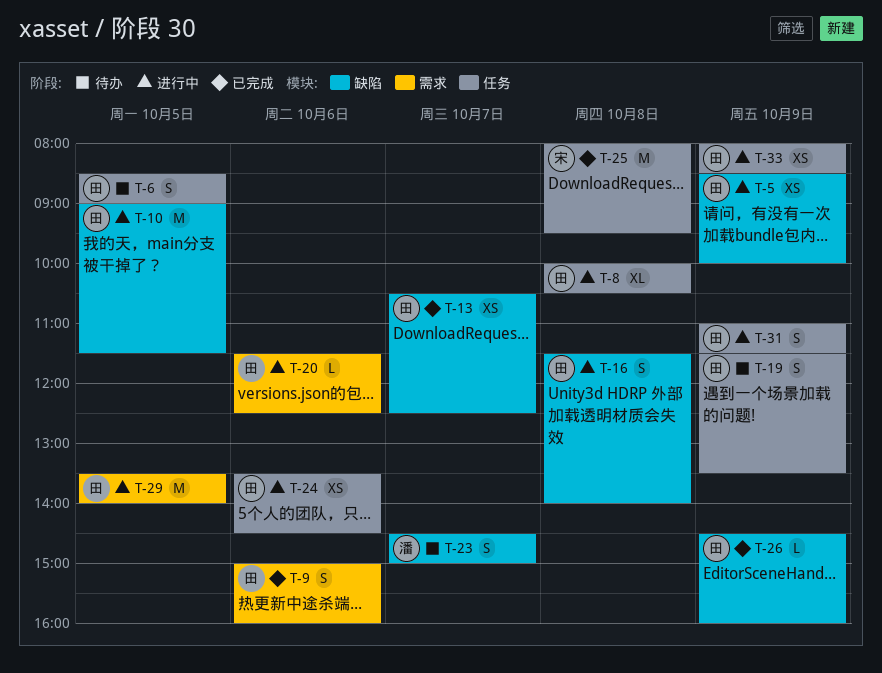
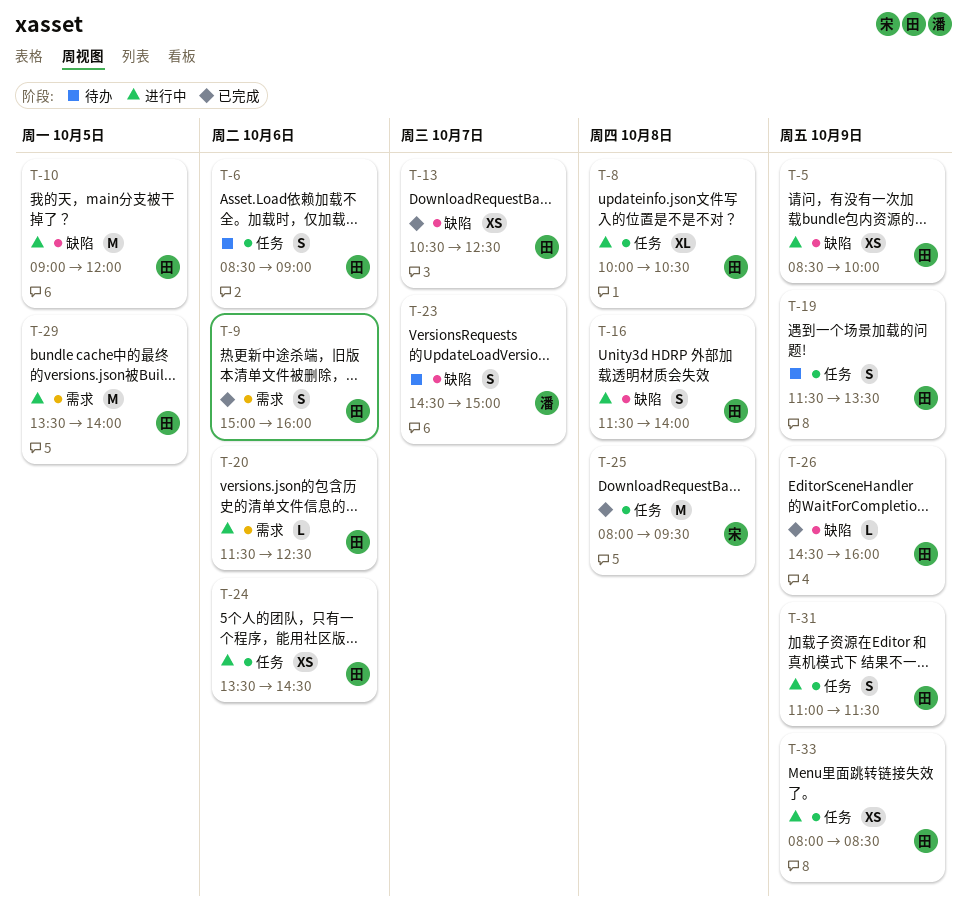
T-6, day: Oct 5 -> Oct 6
T-10, ends: 11:30 -> 12:00

